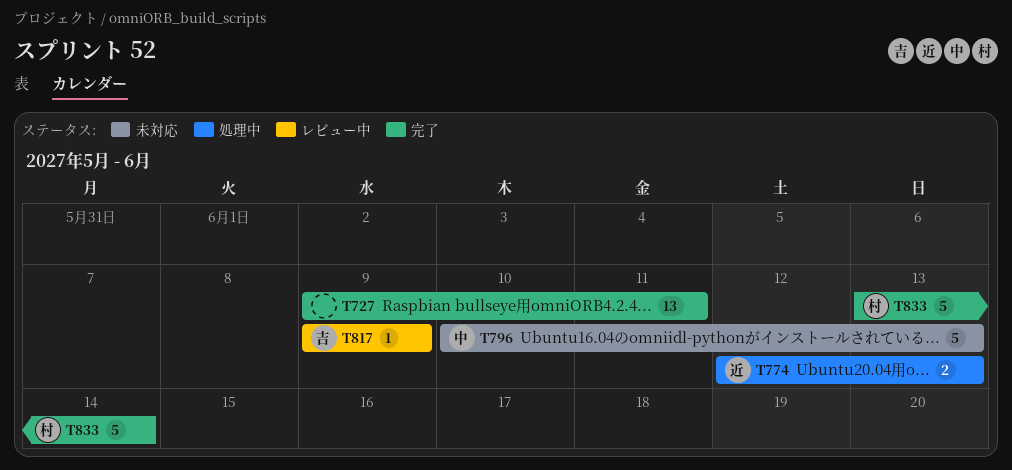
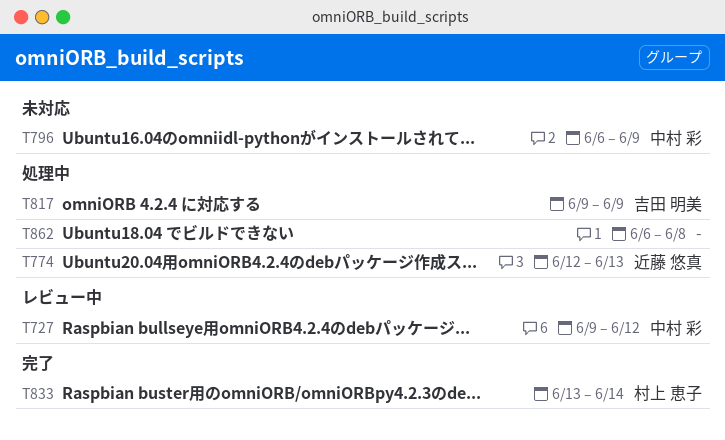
T727, status: 完了 -> レビュー中
T727, owner: none -> 中村 彩
T727, due: Jun 11 -> Jun 12
T796, start: Jun 10 -> Jun 6
T796, due: Jun 13 -> Jun 9
T817, status: レビュー中 -> 処理中
T862: none -> present

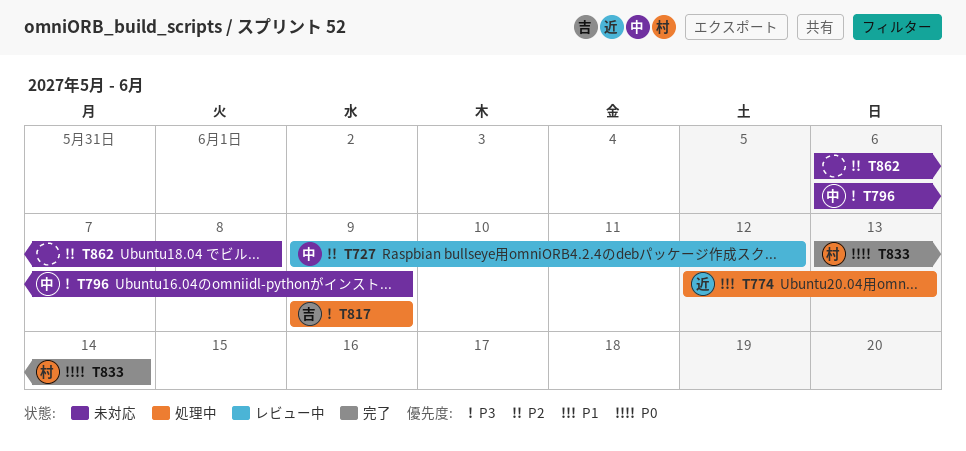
T862, status: 処理中 -> 未対応

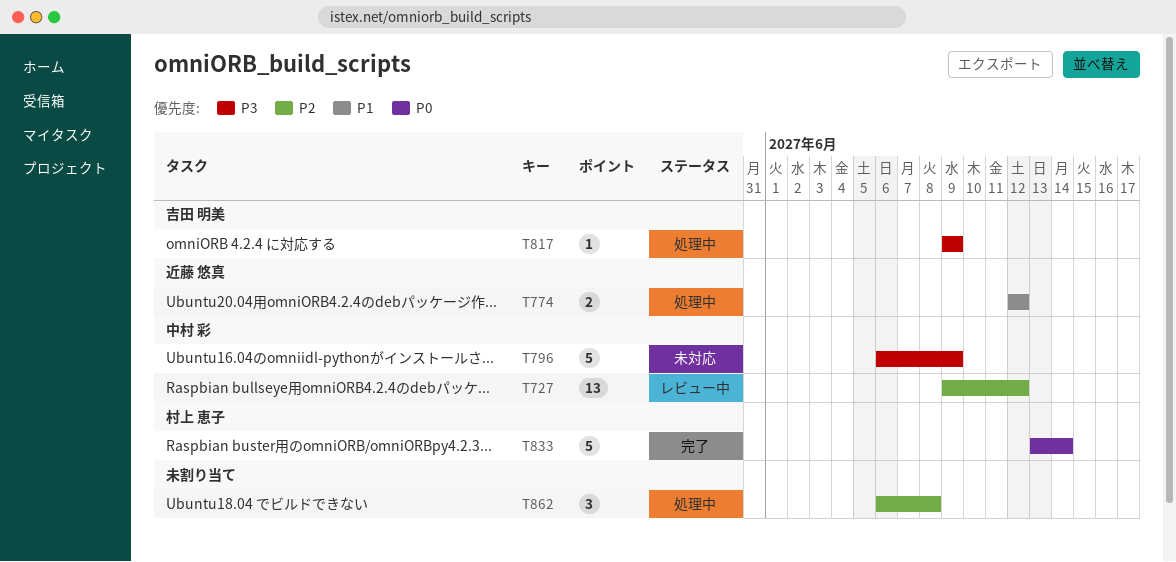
T774, due: Jun 13 -> Jun 12
T862, status: 未対応 -> 処理中

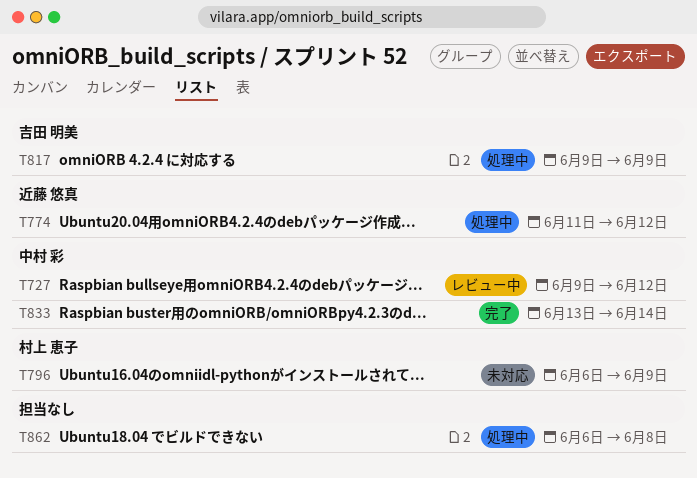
T774, start: Jun 12 -> Jun 11
T796, owner: 中村 彩 -> 村上 恵子
T833, owner: 村上 恵子 -> 中村 彩

